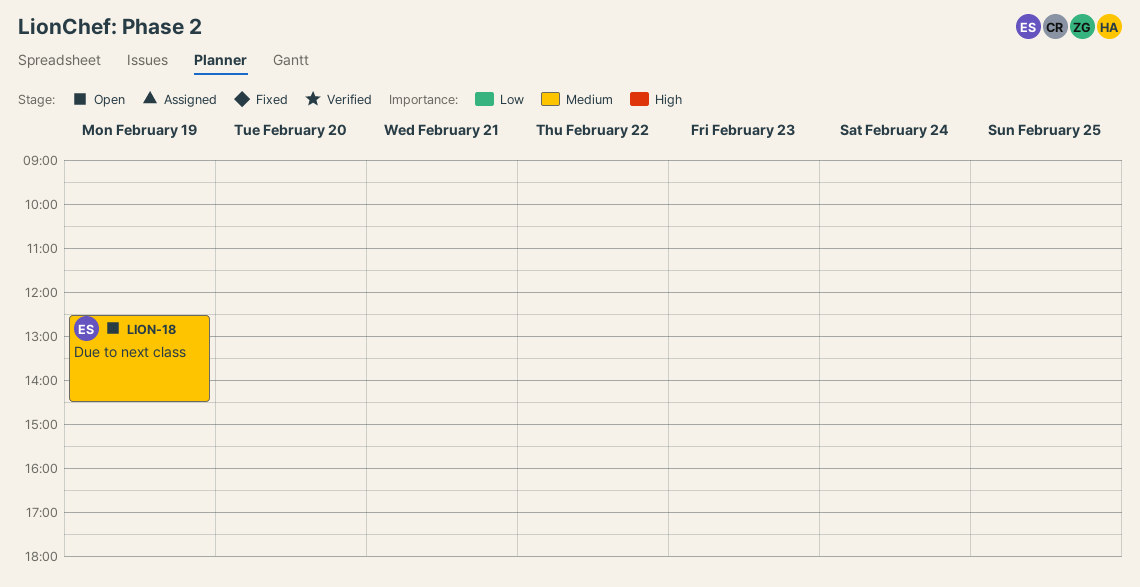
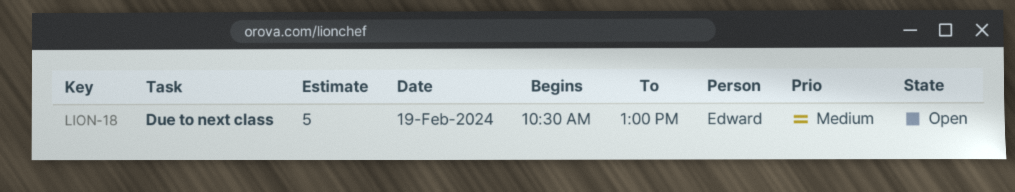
LION-18, begins: 12:30 -> 10:30
LION-18, ends: 14:30 -> 13:00

